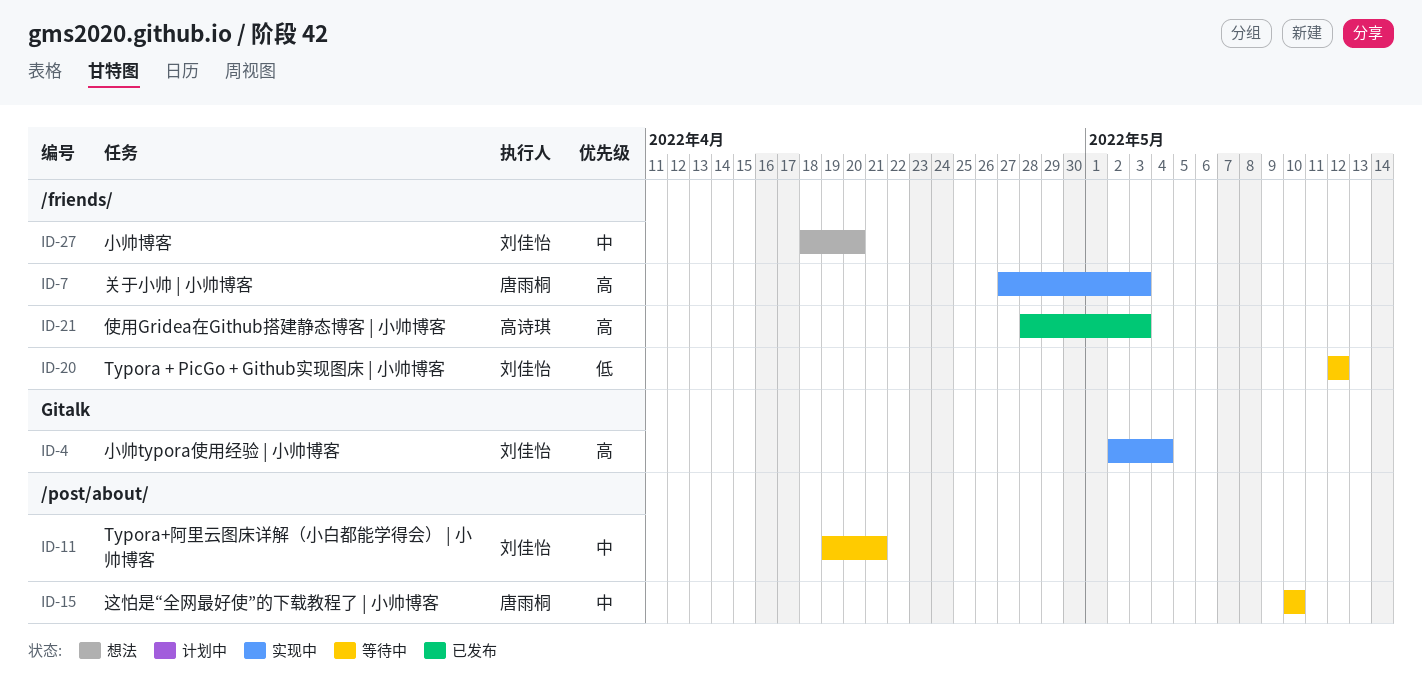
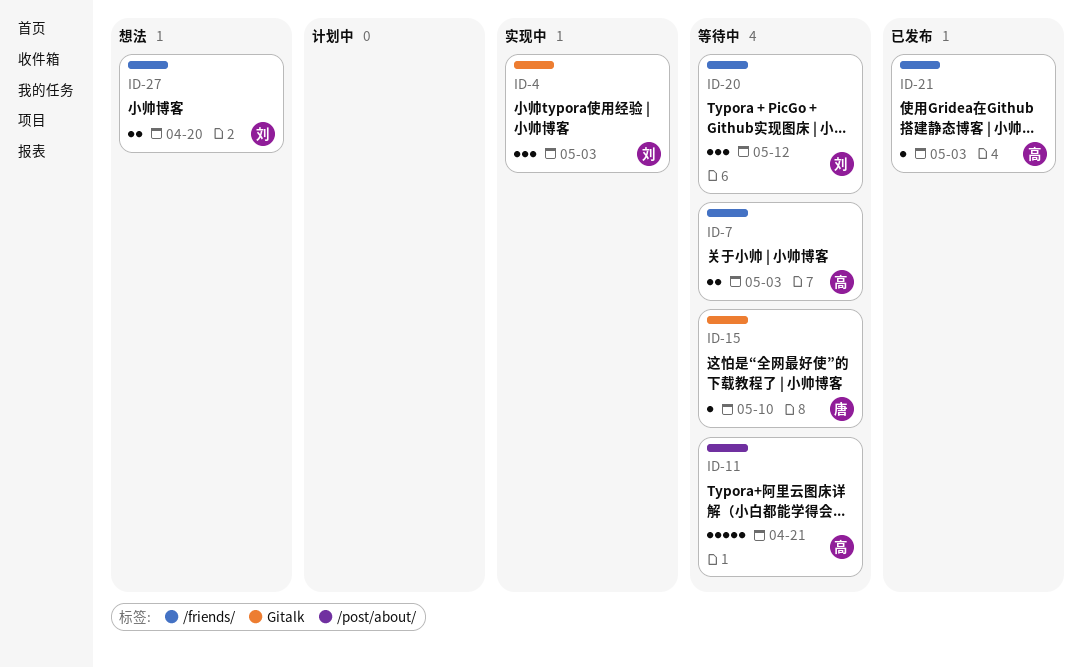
ID-4, due: May 4 -> May 3
ID-7, status: 实现中 -> 等待中
ID-7, owner: 唐雨桐 -> 高诗琪
ID-11, owner: 刘佳怡 -> 高诗琪
ID-15, label: /post/about/ -> Gitalk

